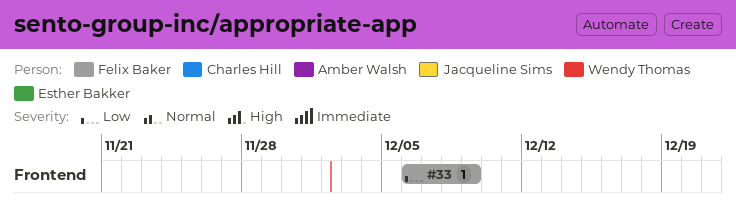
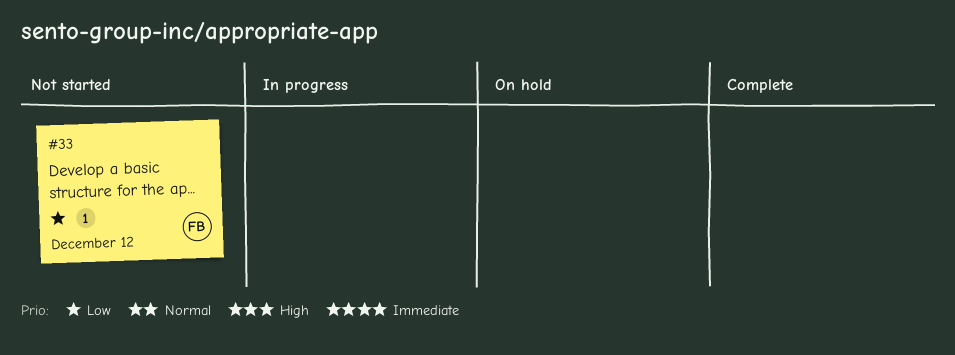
#33, due: Dec 9 -> Dec 12

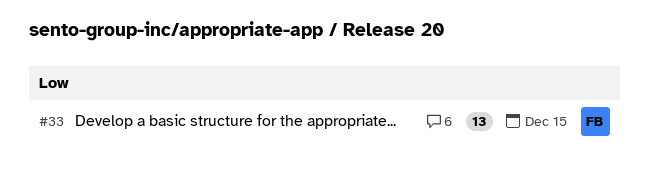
#33, estimate: 1 -> 13
#33, due: Dec 12 -> Dec 15

